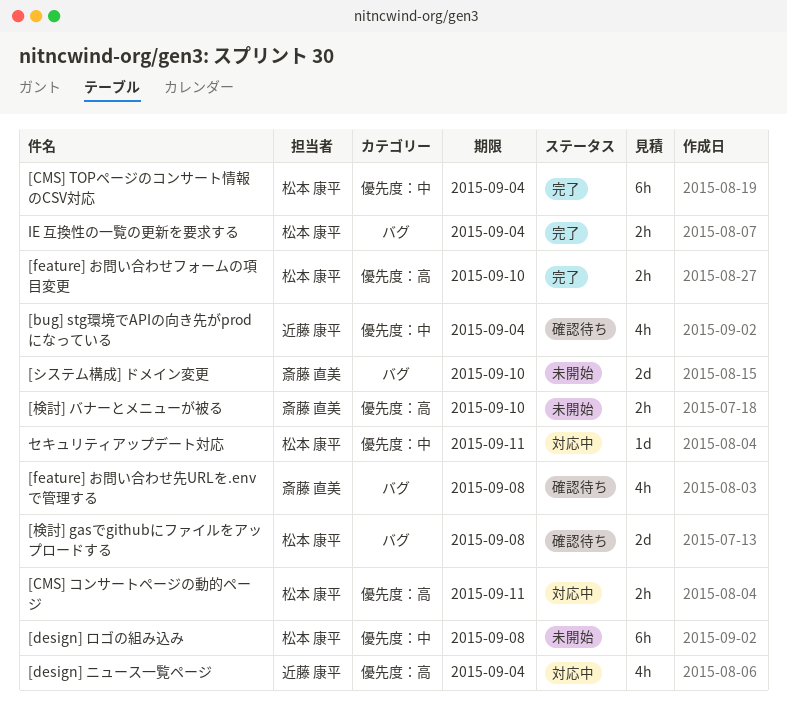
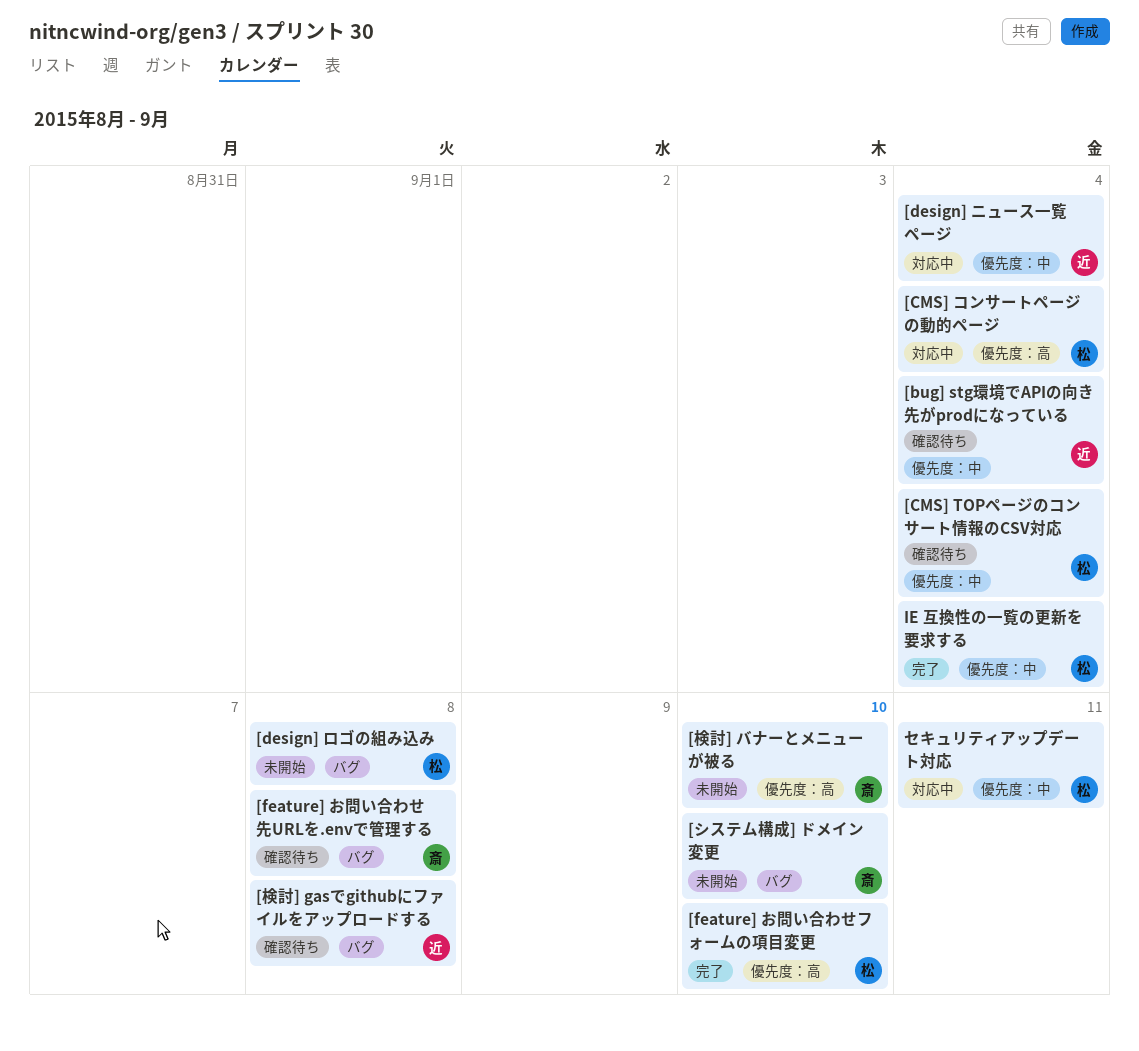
[CMS] TOPページのコンサート情報のCSV対応, status: 完了 -> 確認待ち
[CMS] コンサートページの動的ページ, due: Sep 11 -> Sep 4
[design] ニュース一覧ページ, label: 優先度：高 -> 優先度：中
[design] ロゴの組み込み, label: 優先度：中 -> バグ
[検討] gasでgithubにファイルをアップロードする, owner: 松本 康平 -> 近藤 康平
IE 互換性の一覧の更新を要求する, label: バグ -> 優先度：中

